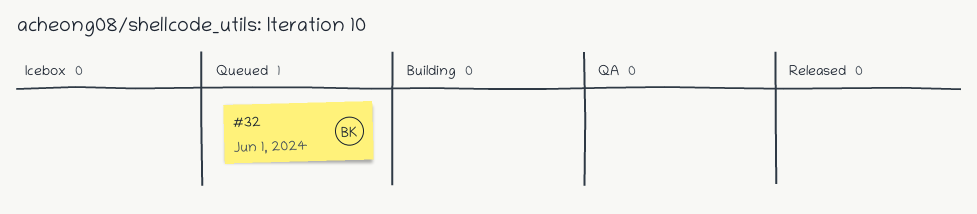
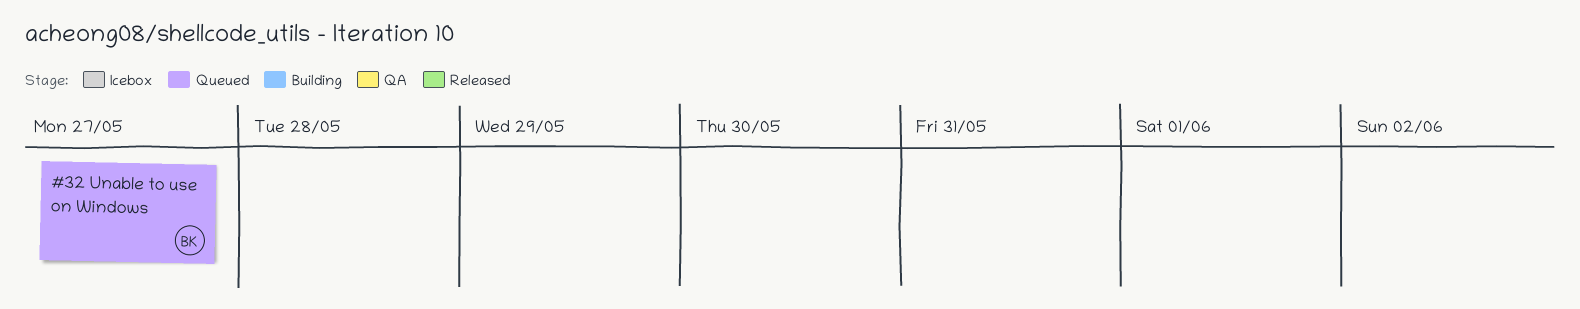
#32, due: Jun 1 -> May 27

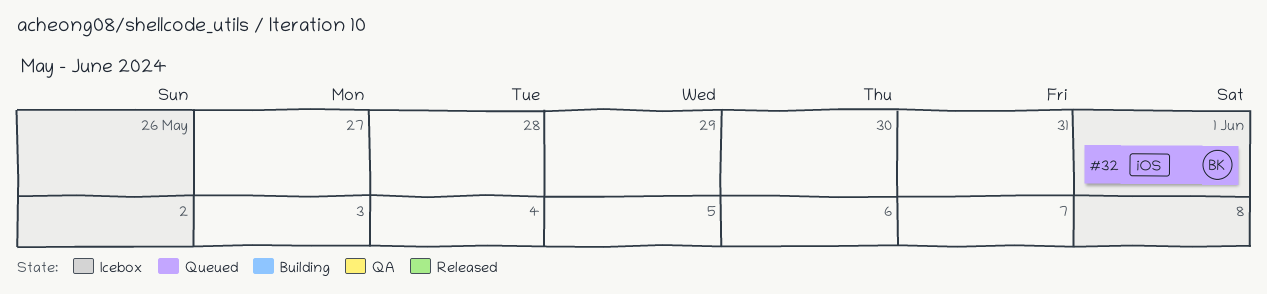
#32, due: May 27 -> Jun 1

